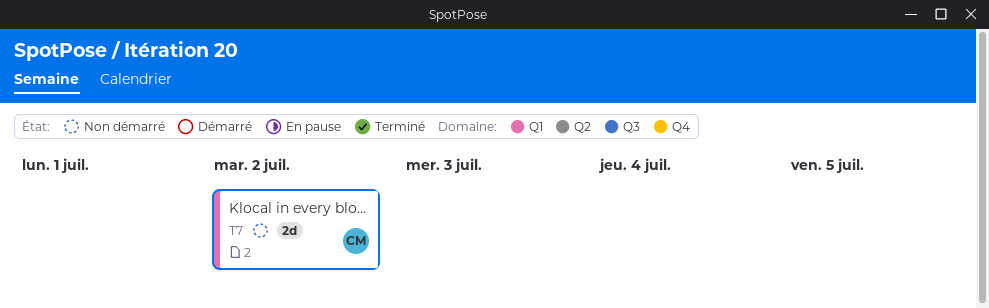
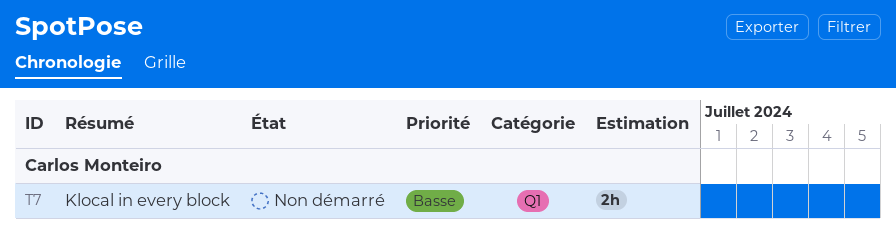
T7, estimate: 2d -> 2h
T7, due: Jul 2 -> Jul 5

